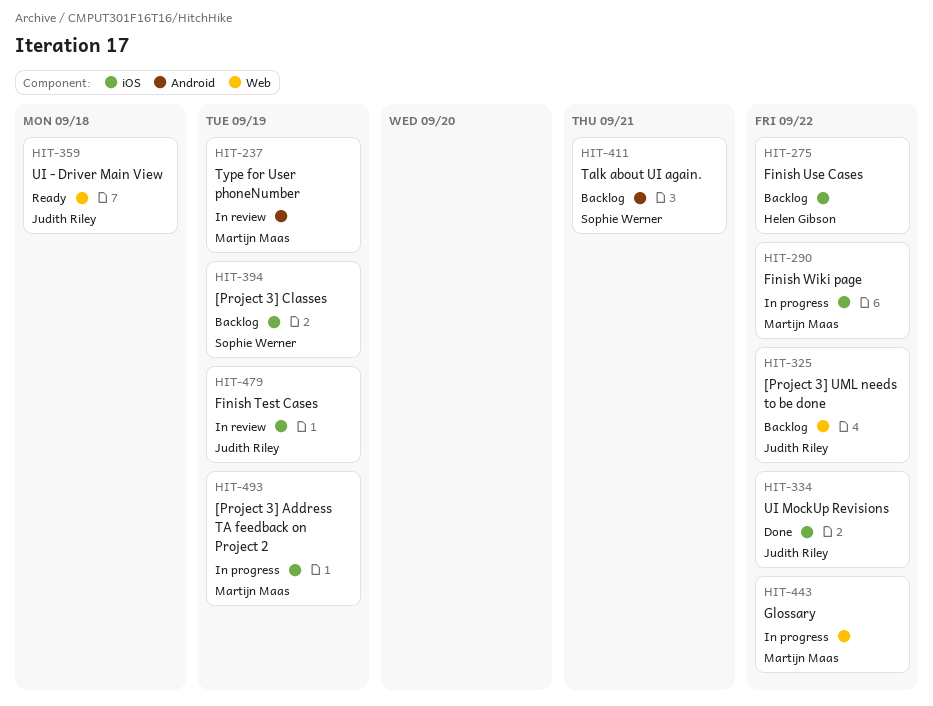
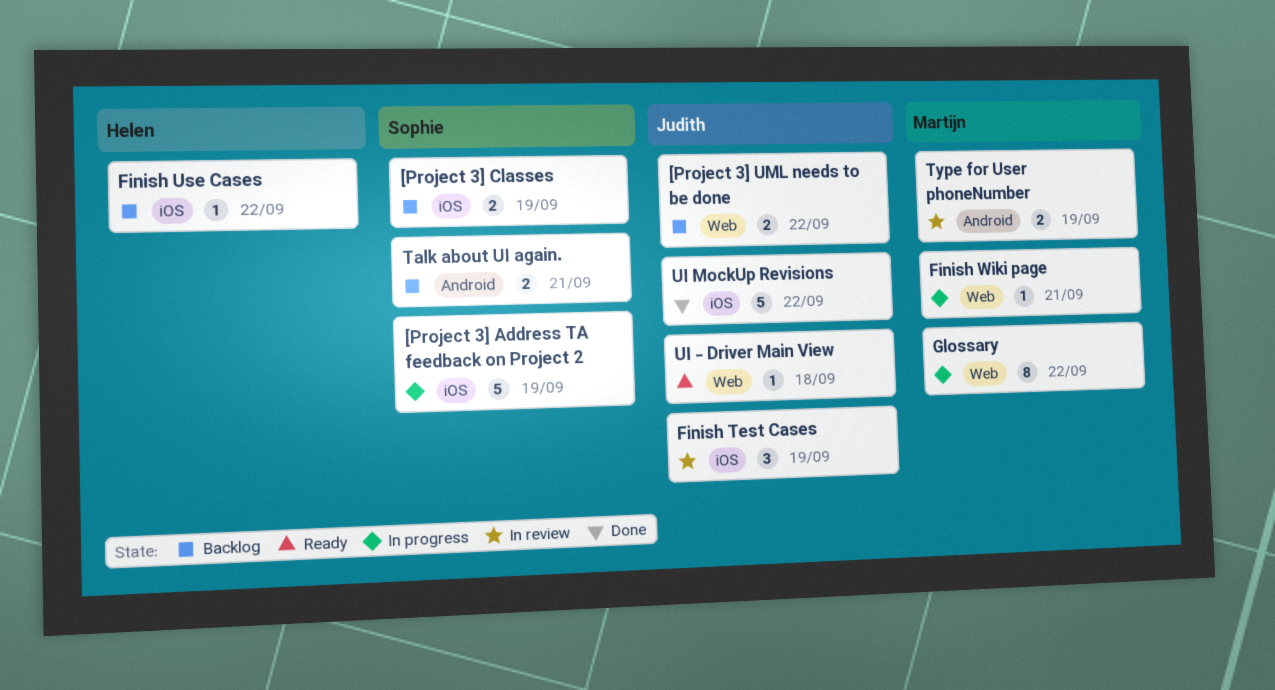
[Project 3] Address TA feedback on Project 2, owner: Martijn Maas -> Sophie Werner
Finish Wiki page, label: iOS -> Web
Finish Wiki page, due: Sep 22 -> Sep 21

